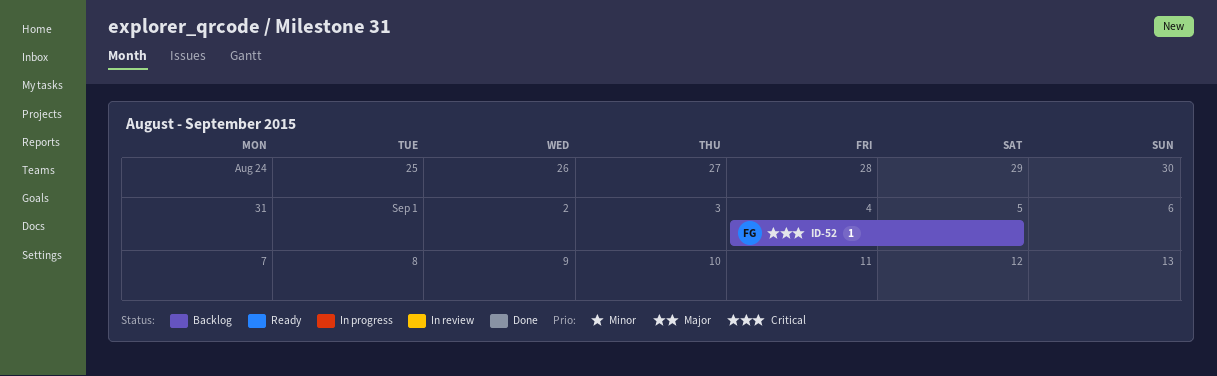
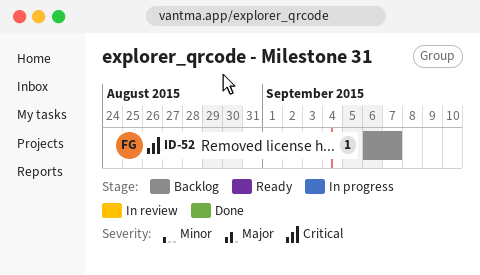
ID-52, start: Sep 4 -> Sep 6
ID-52, due: Sep 5 -> Sep 7

